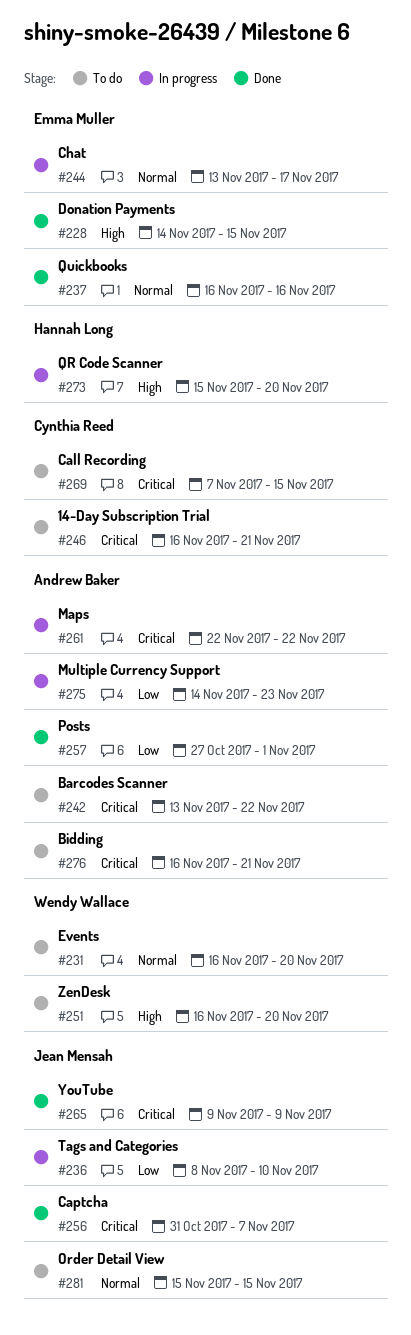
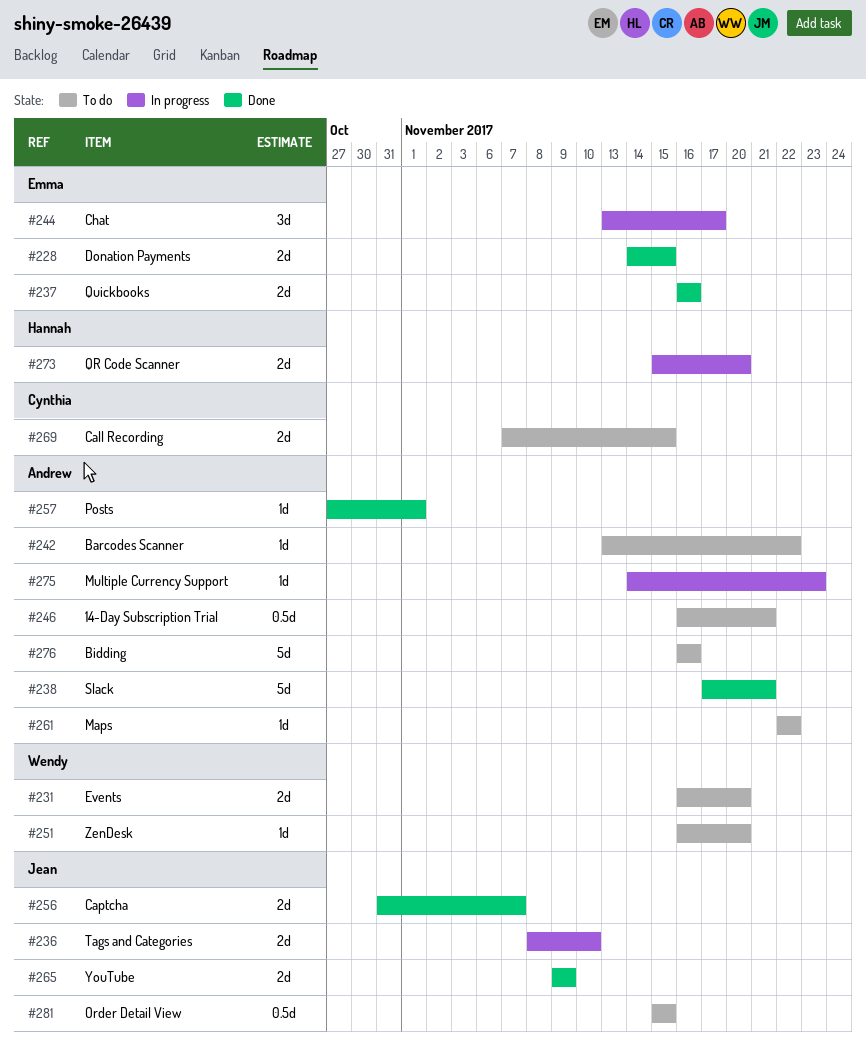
#238: none -> present
#246, owner: Cynthia Reed -> Andrew Baker
#261, status: In progress -> To do
#276, due: Nov 21 -> Nov 16

